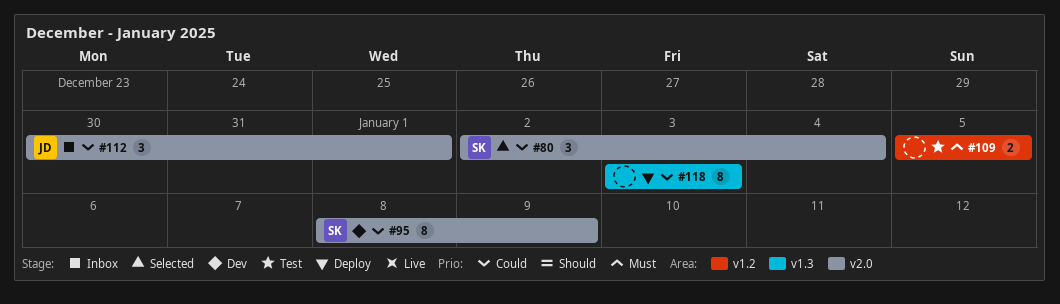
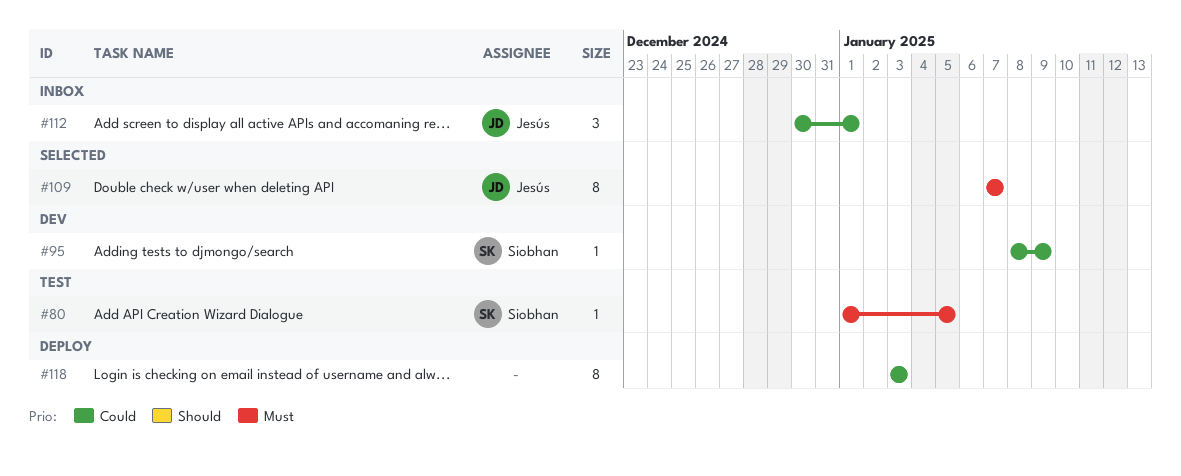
#80, status: Selected -> Test
#80, priority: Could -> Must
#80, estimate: 3 -> 1
#80, start: Jan 2 -> Jan 1
#80, due: Jan 4 -> Jan 5
#95, estimate: 8 -> 1
#109, status: Test -> Selected
#109, owner: none -> Jesús
#109, estimate: 2 -> 8
#109, start: Jan 5 -> Jan 7
#109, due: Jan 5 -> Jan 7

